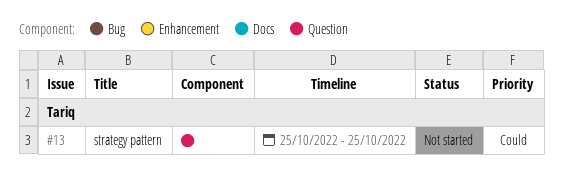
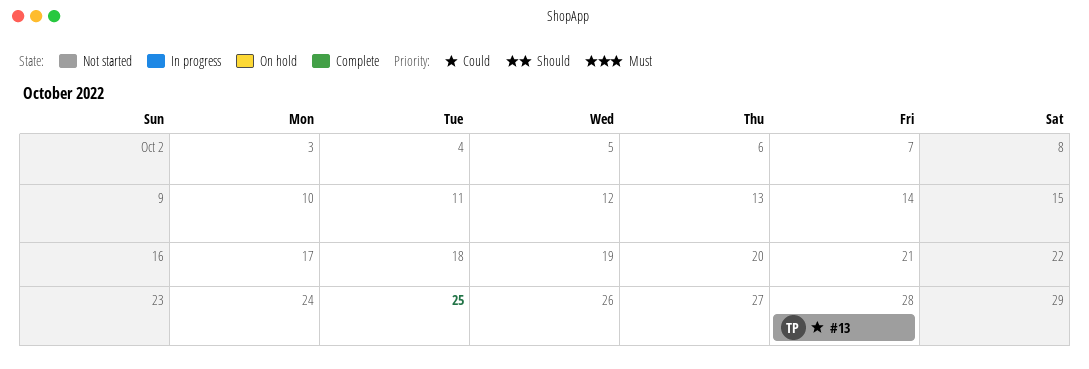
#13, start: Oct 25 -> Oct 28
#13, due: Oct 25 -> Oct 28

